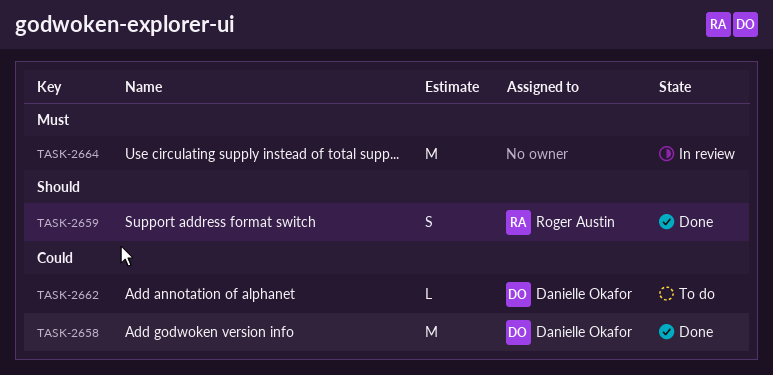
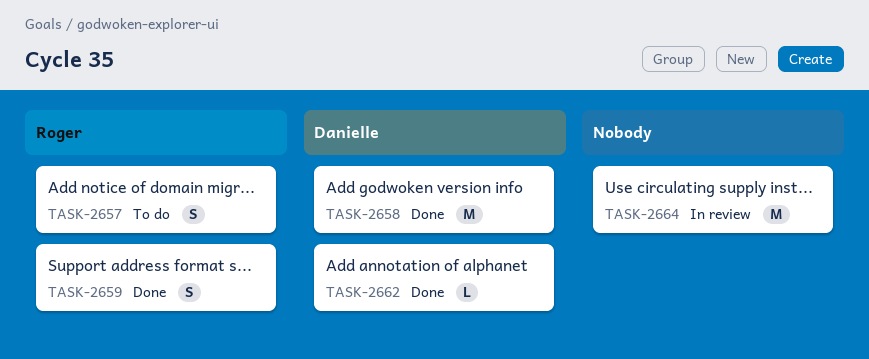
TASK-2657: none -> present
TASK-2662, status: To do -> Done

